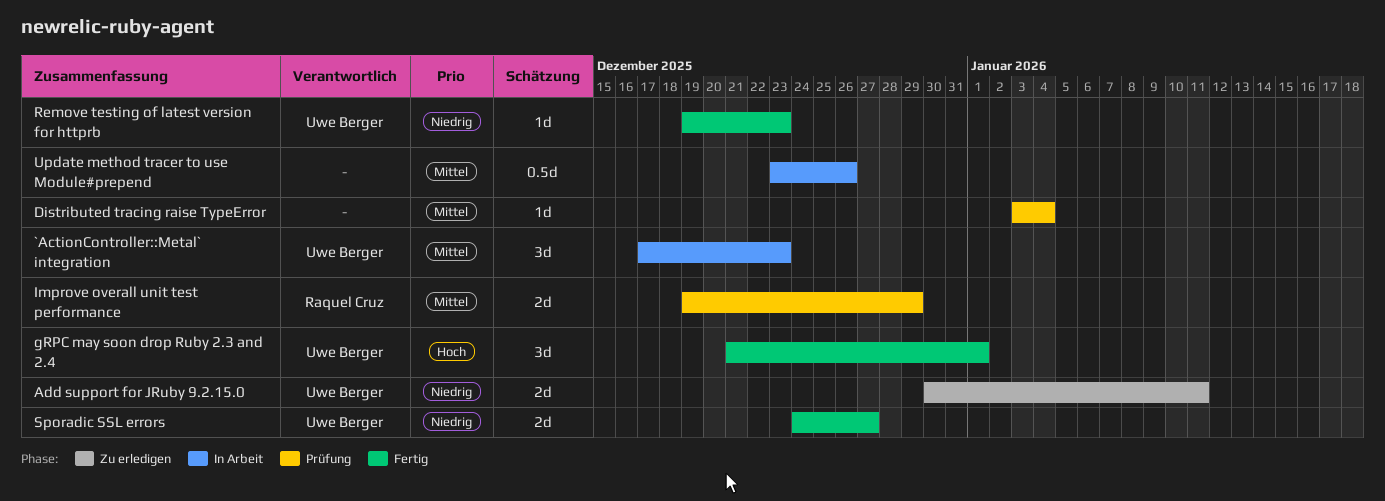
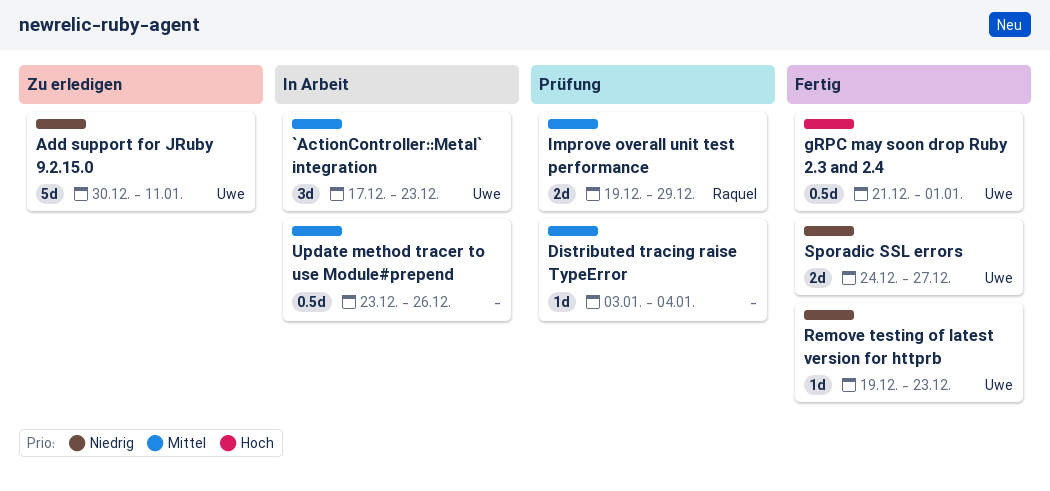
Add support for JRuby 9.2.15.0, estimate: 2d -> 5d
gRPC may soon drop Ruby 2.3 and 2.4, estimate: 3d -> 0.5d

